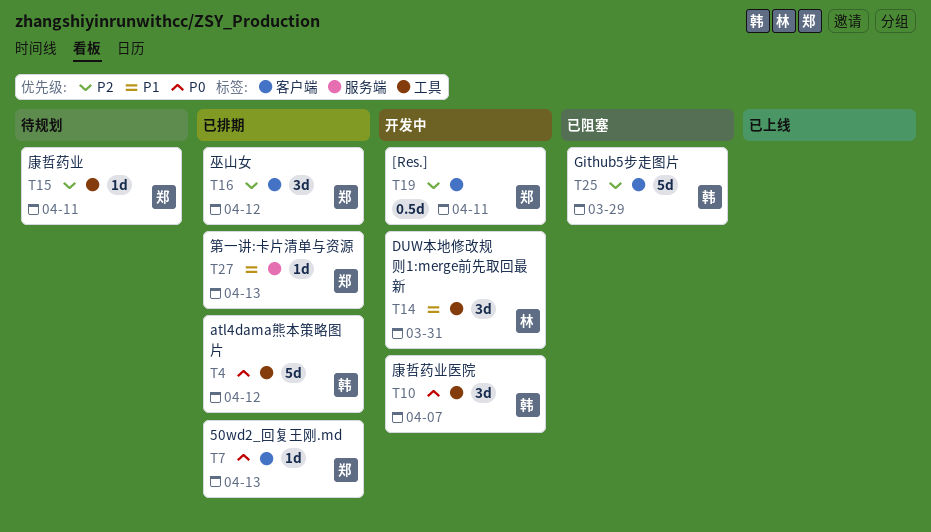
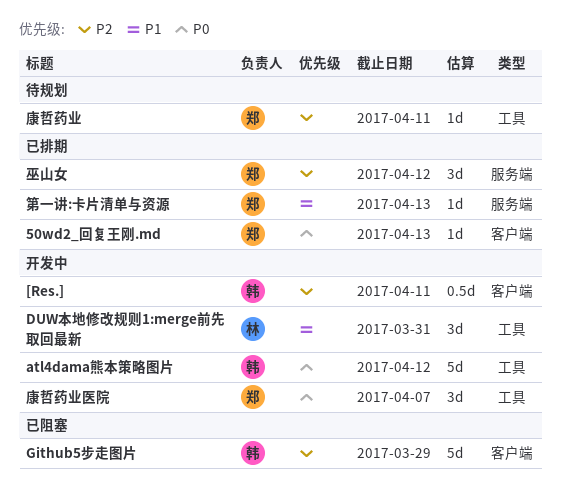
[Res.], owner: 郑 -> 韩
atl4dama熊本策略图片, status: 已排期 -> 开发中
巫山女, label: 客户端 -> 服务端
康哲药业医院, owner: 韩 -> 郑

